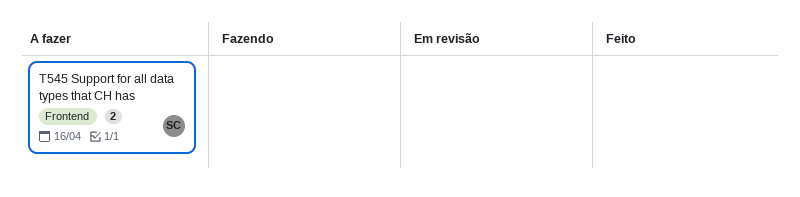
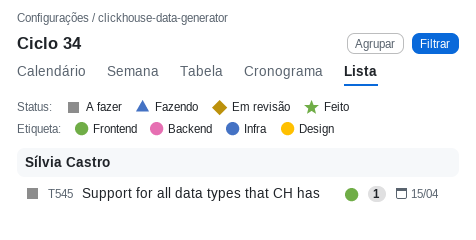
T545, estimate: 2 -> 1
T545, due: Apr 16 -> Apr 15

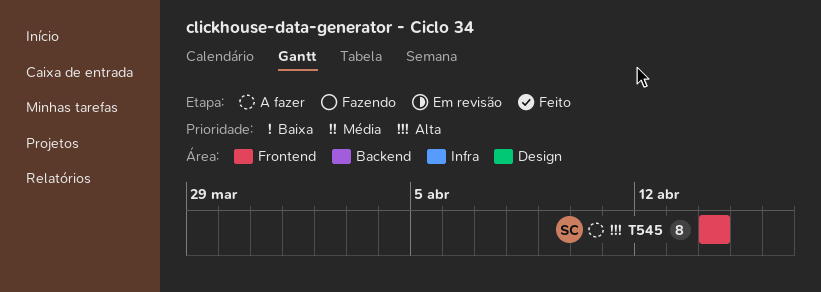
T545, estimate: 1 -> 8
T545, due: Apr 15 -> Apr 14

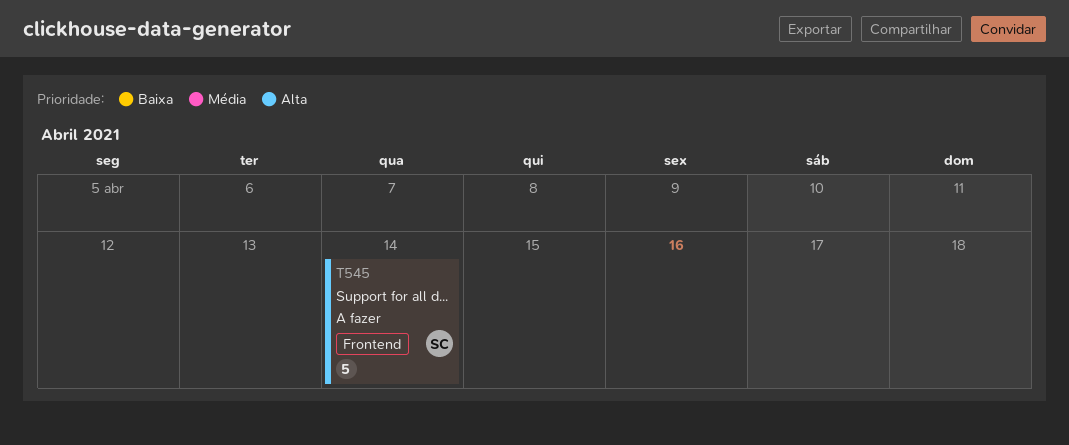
T545, estimate: 8 -> 5

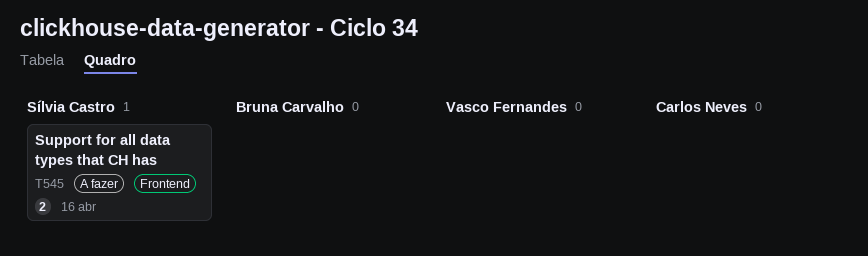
T545, estimate: 5 -> 2
T545, due: Apr 14 -> Apr 16

